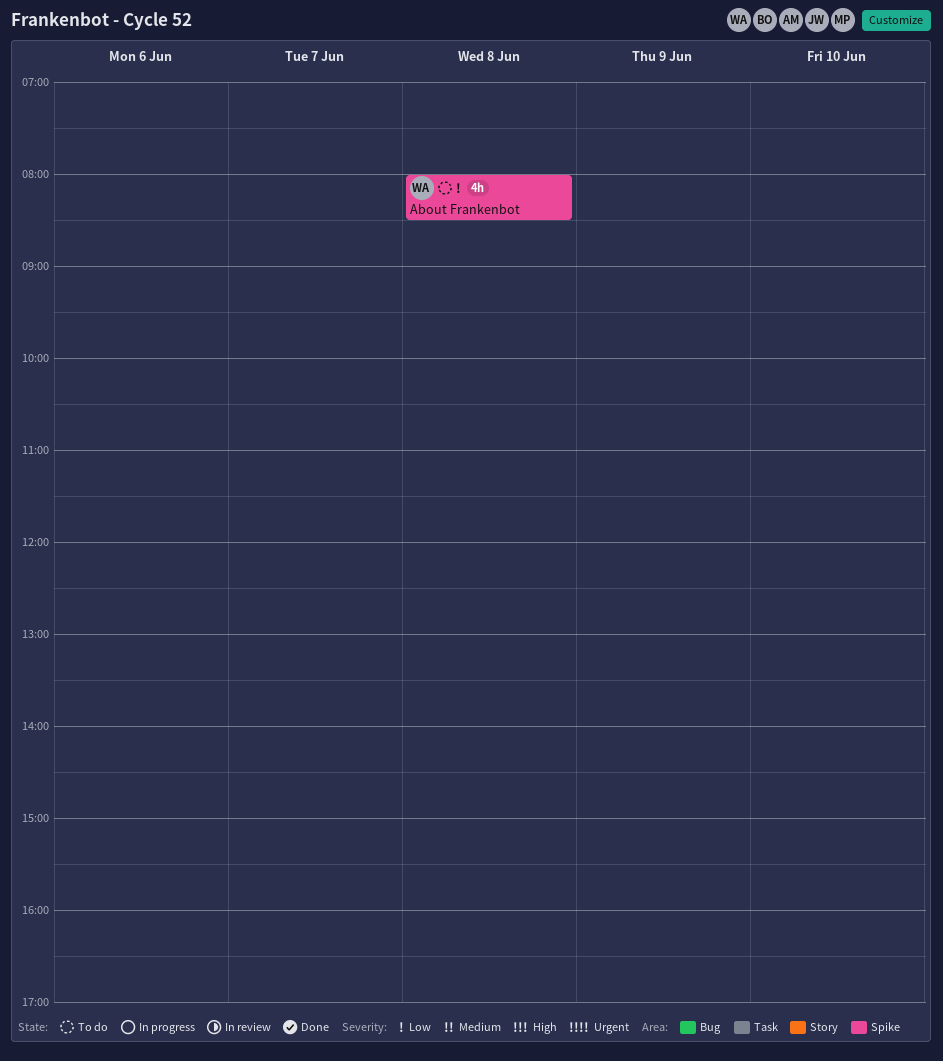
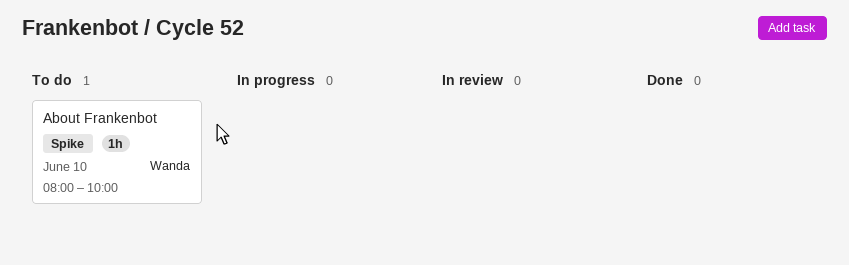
About Frankenbot, estimate: 4h -> 1h
About Frankenbot, day: Jun 8 -> Jun 10
About Frankenbot, ends: 08:30 -> 10:00

